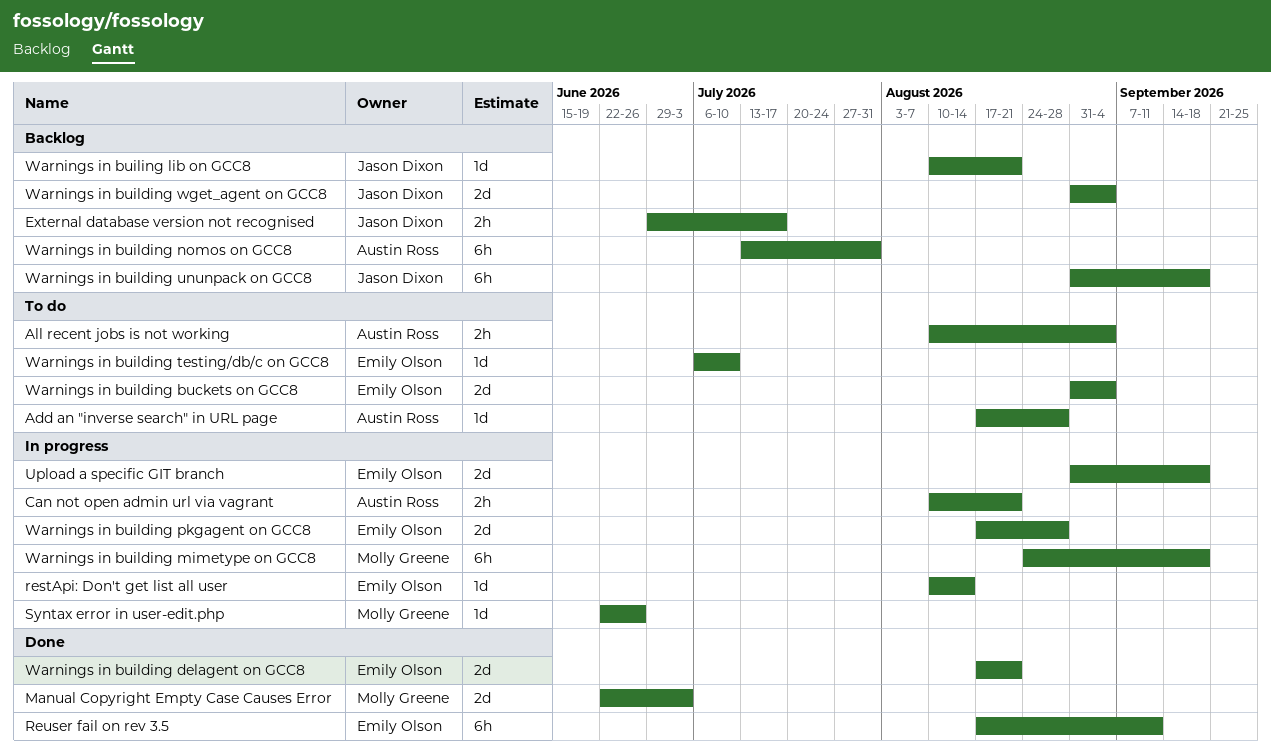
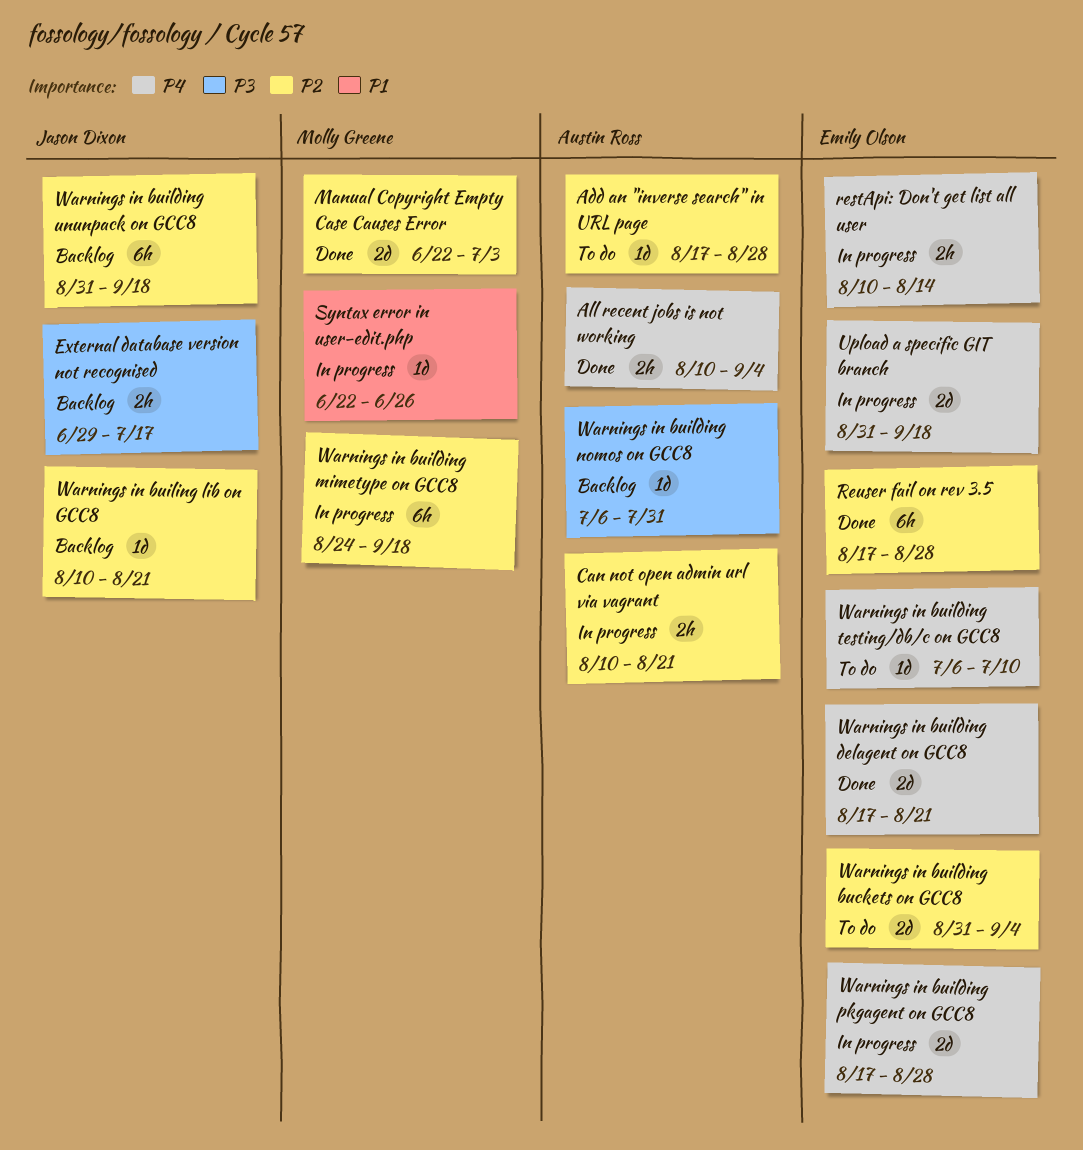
All recent jobs is not working, status: To do -> Done
restApi: Don't get list all user, estimate: 1d -> 2h
Reuser fail on rev 3.5, due: Sep 11 -> Aug 28
Warnings in building nomos on GCC8, estimate: 6h -> 1d
Warnings in building nomos on GCC8, start: Jul 13 -> Jul 6
Warnings in building wget_agent on GCC8: present -> none

